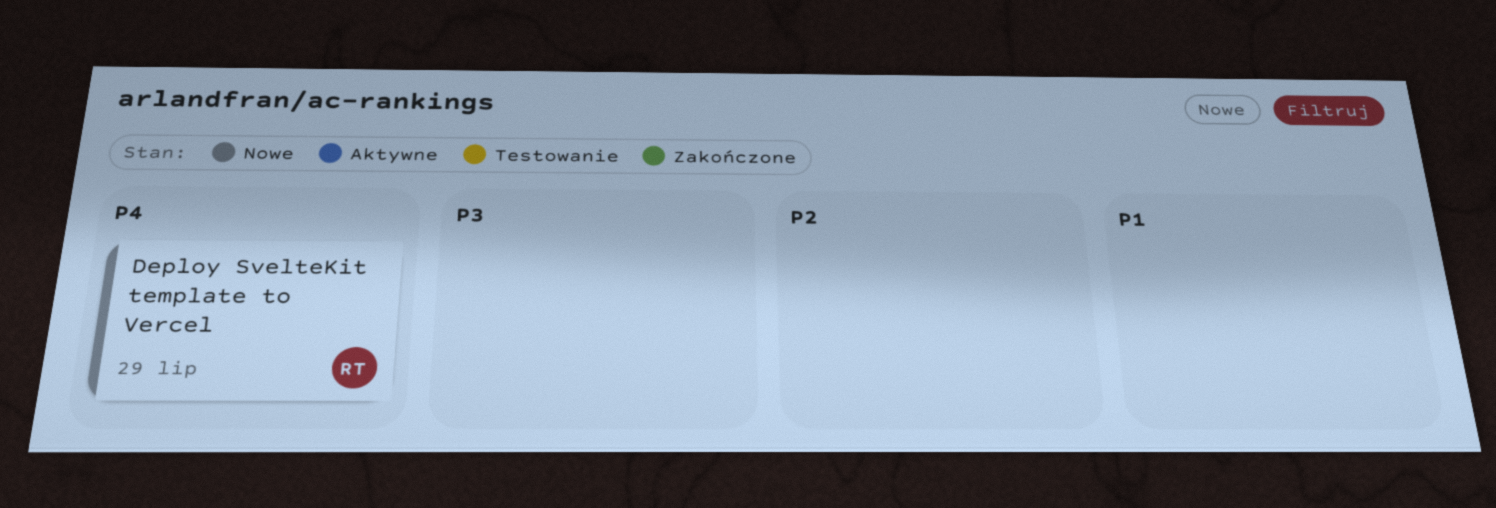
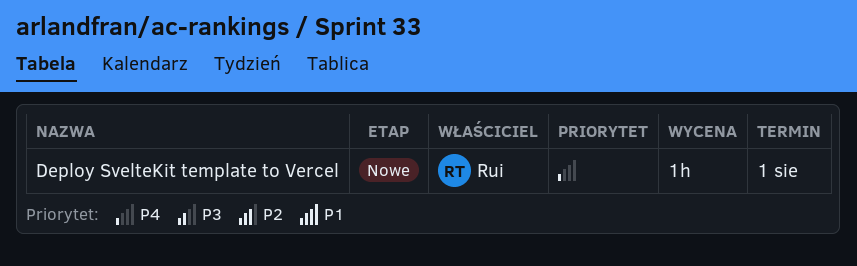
Deploy SvelteKit template to Vercel, due: Jul 29 -> Aug 1

